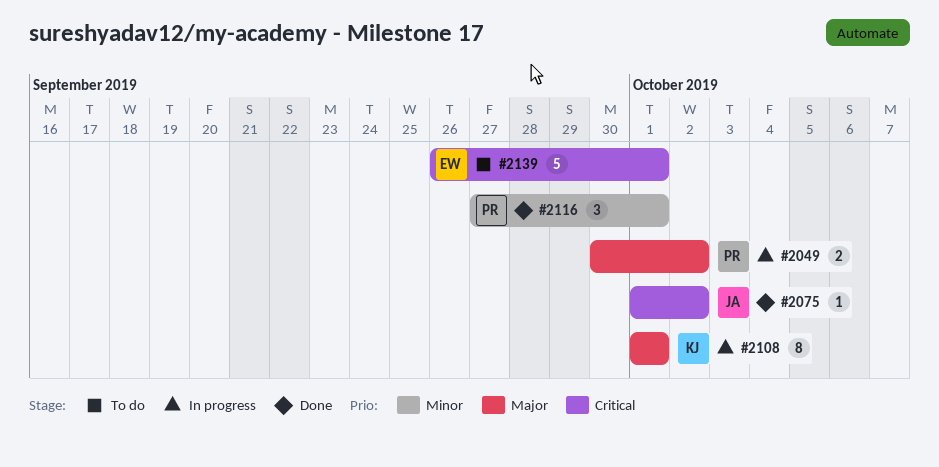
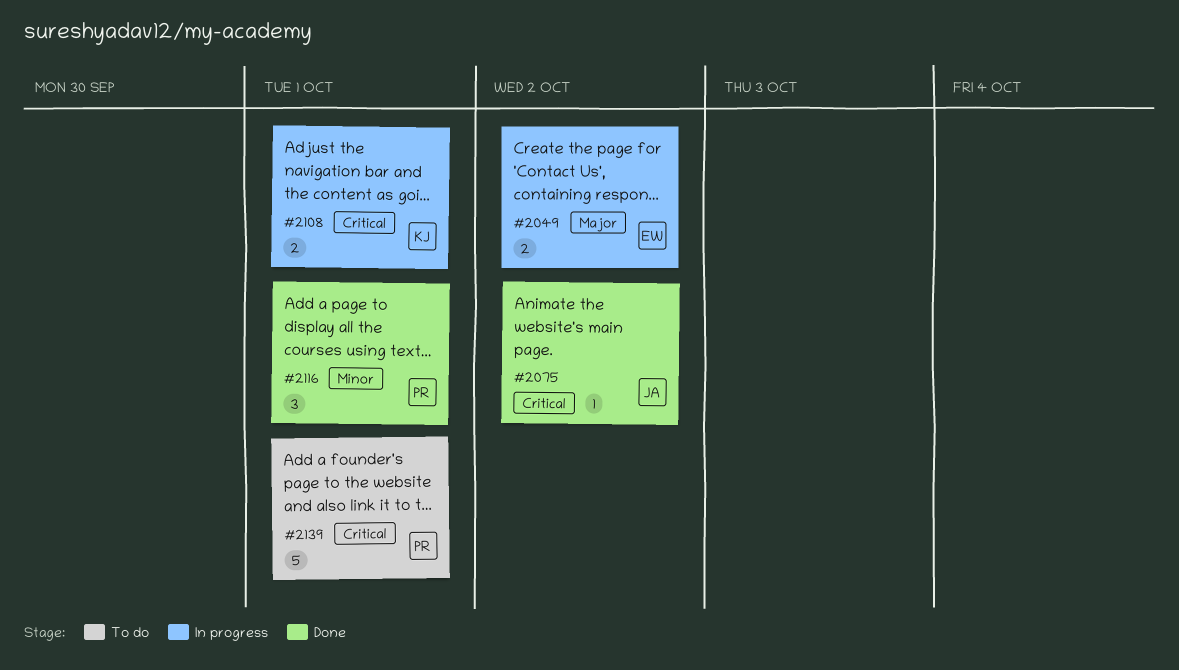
#2049, owner: PR -> EW
#2108, priority: Major -> Critical
#2108, estimate: 8 -> 2
#2139, owner: EW -> PR

